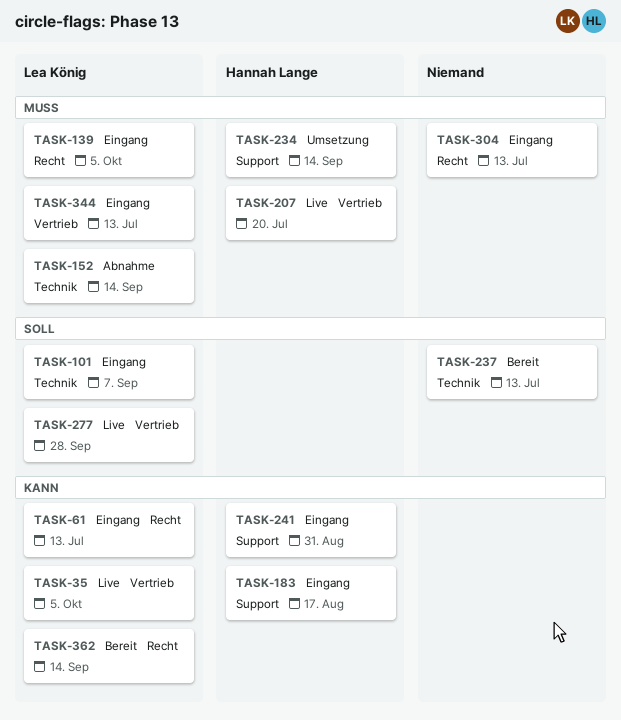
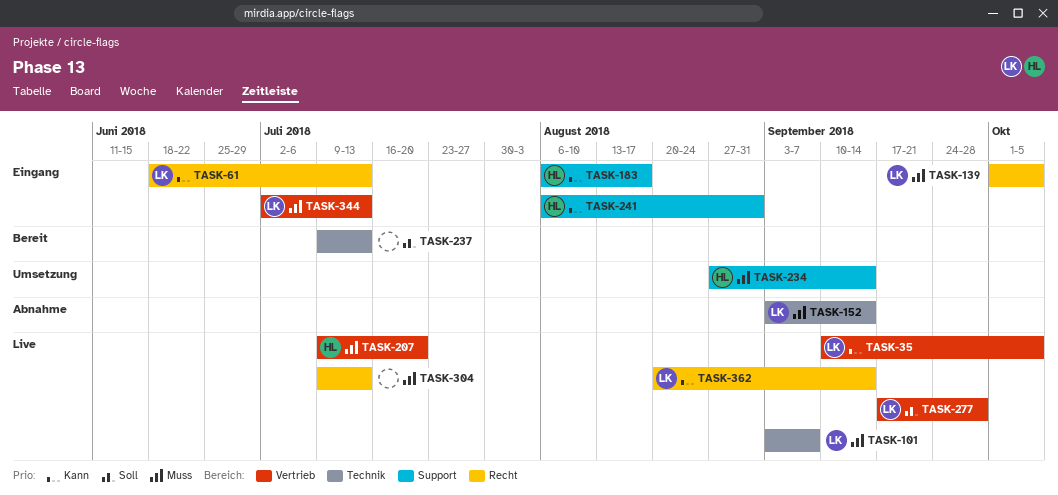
TASK-101, status: Eingang -> Live
TASK-101, priority: Soll -> Muss
TASK-304, status: Eingang -> Live
TASK-362, status: Bereit -> Live

